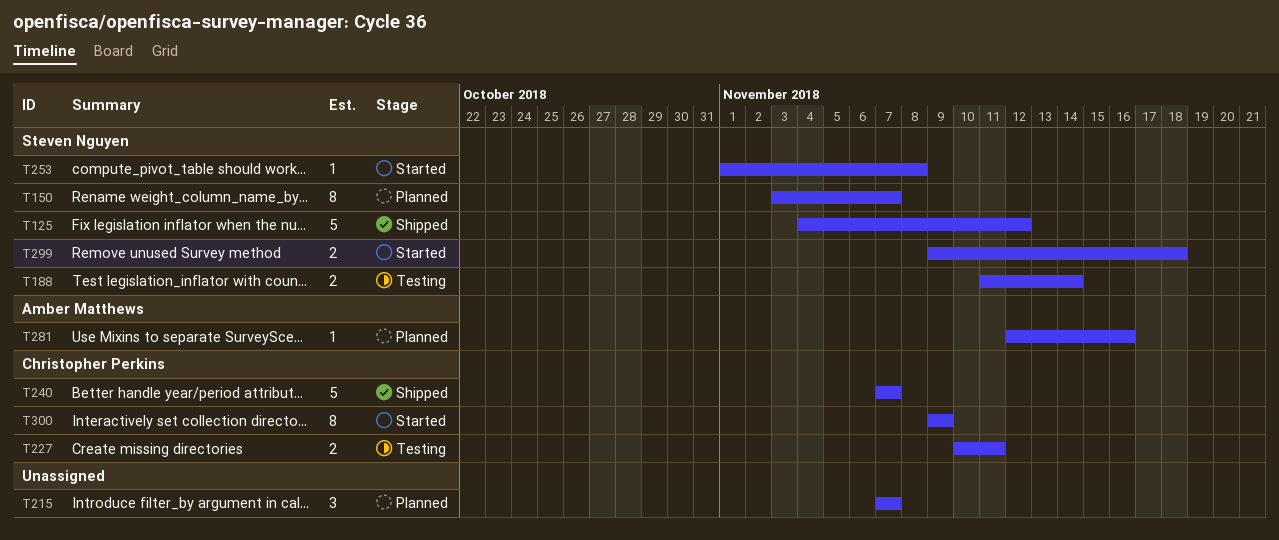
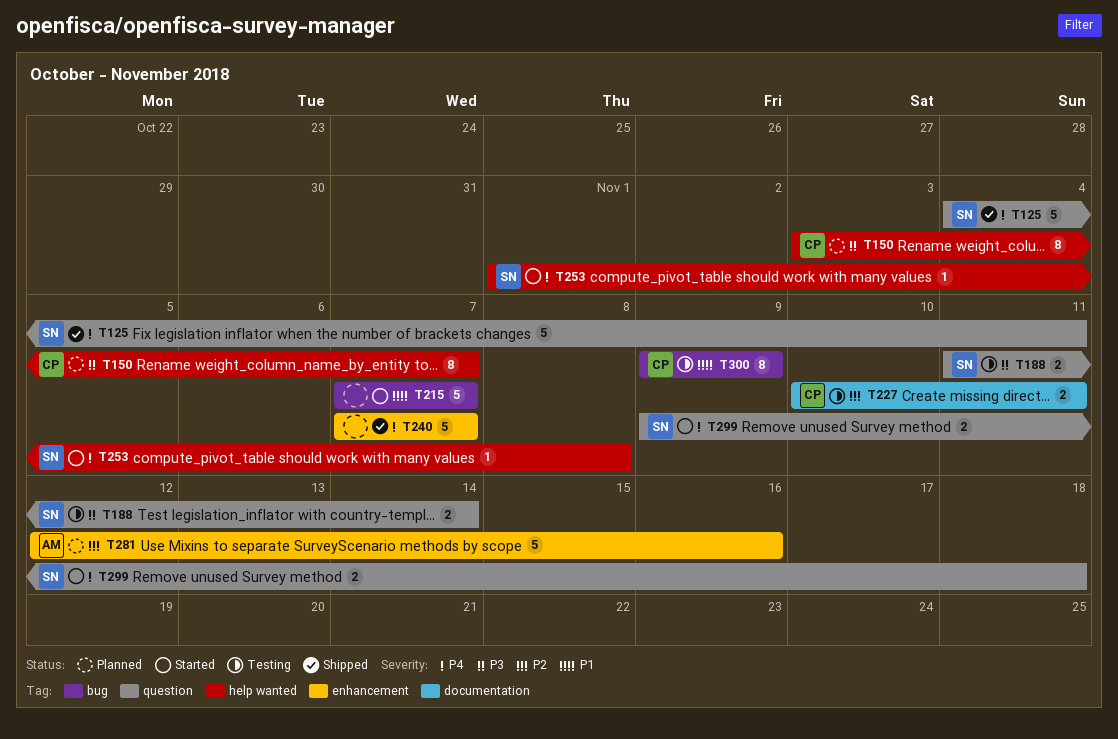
T125, due: Nov 12 -> Nov 11
T150, owner: Steven Nguyen -> Christopher Perkins
T215, status: Planned -> Started
T215, estimate: 3 -> 5
T240, owner: Christopher Perkins -> none
T281, estimate: 1 -> 5
T300, status: Started -> Testing

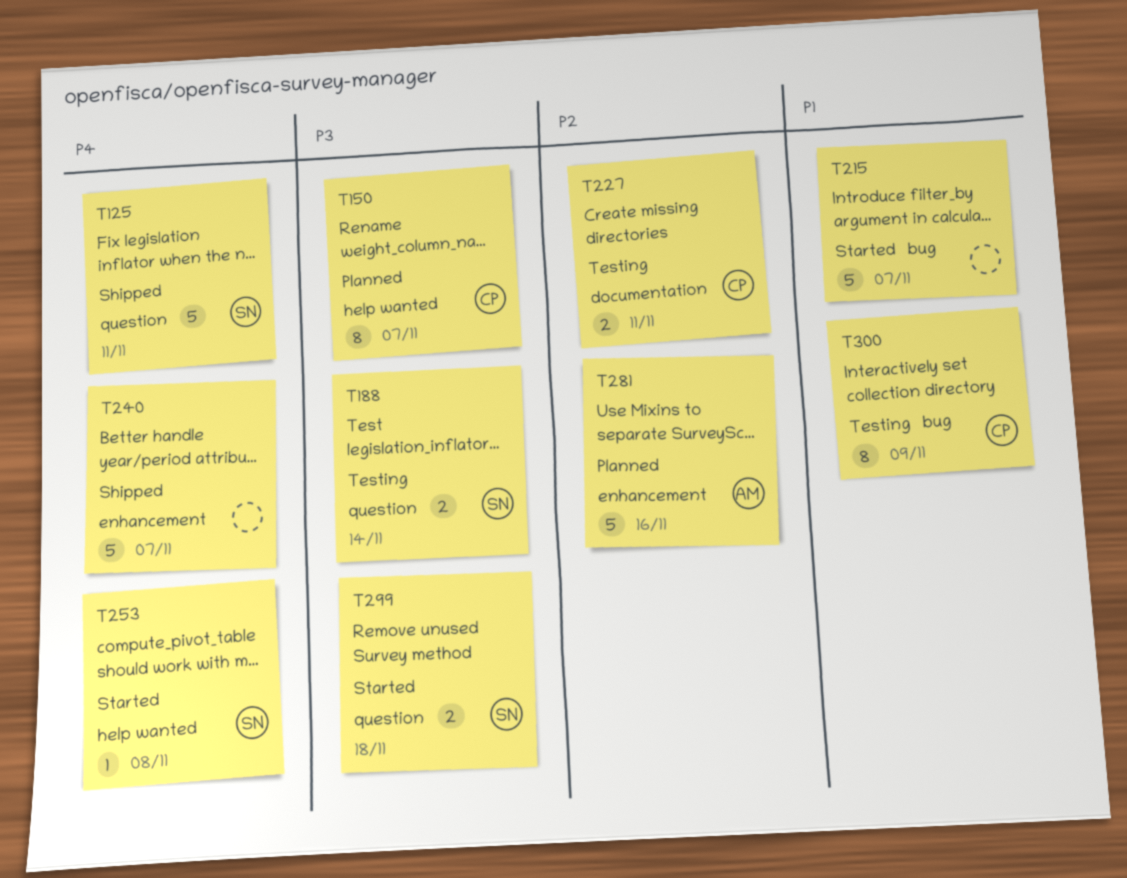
T299, priority: P4 -> P3

